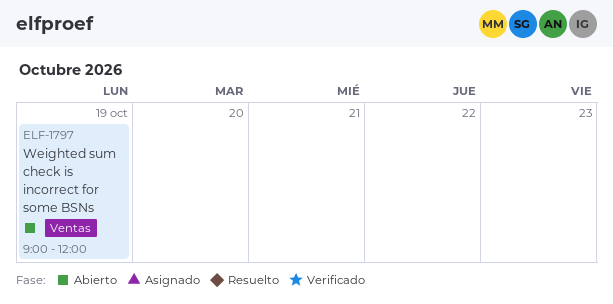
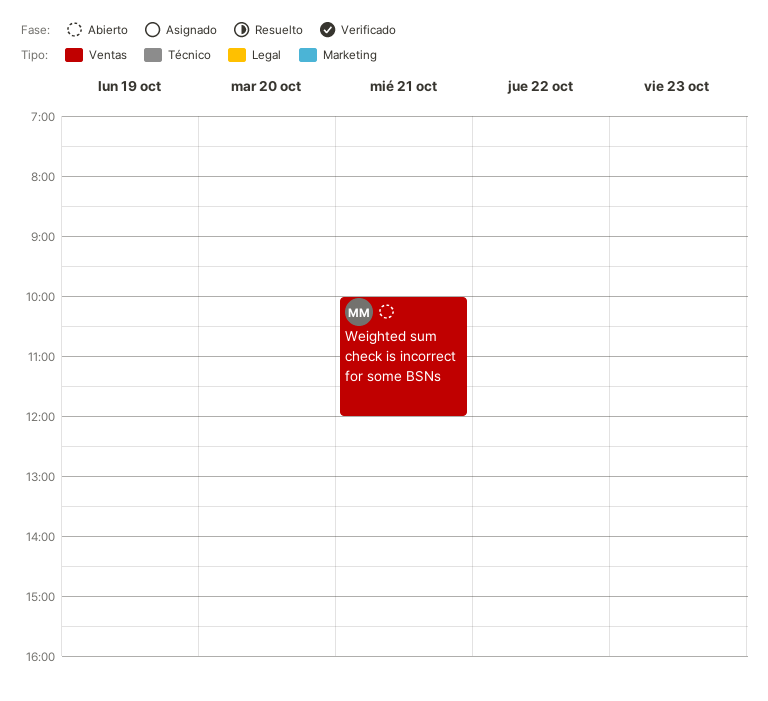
Weighted sum check is incorrect for some BSNs, day: Oct 19 -> Oct 21
Weighted sum check is incorrect for some BSNs, begins: 09:00 -> 10:00

